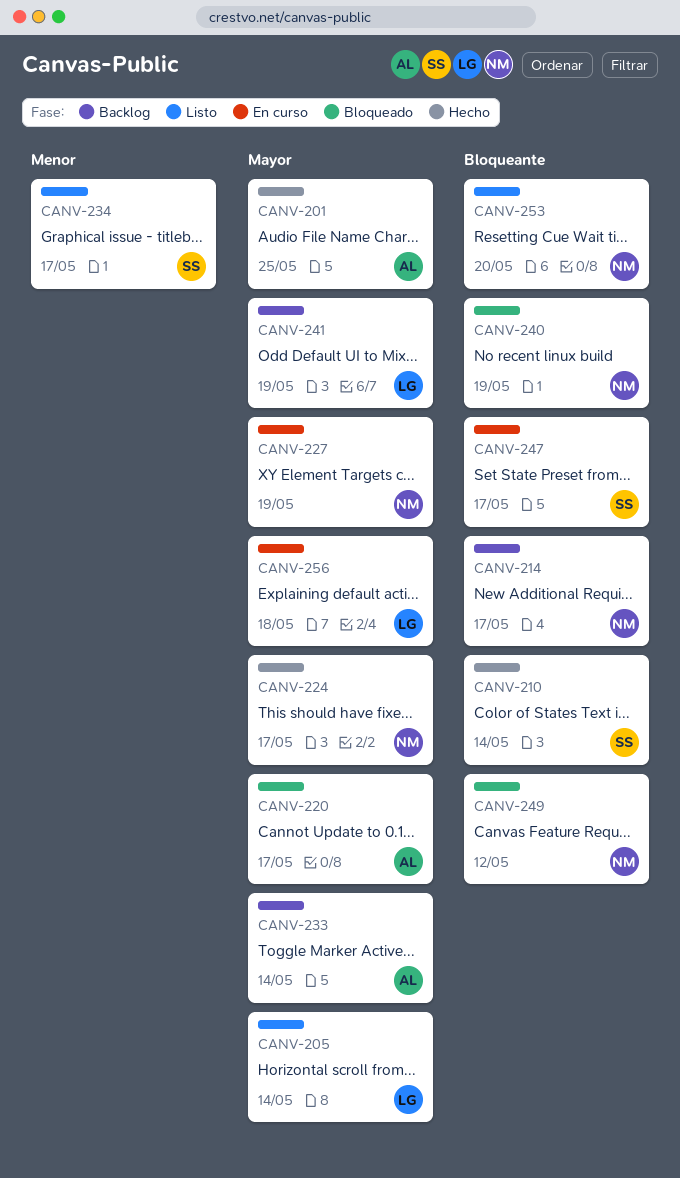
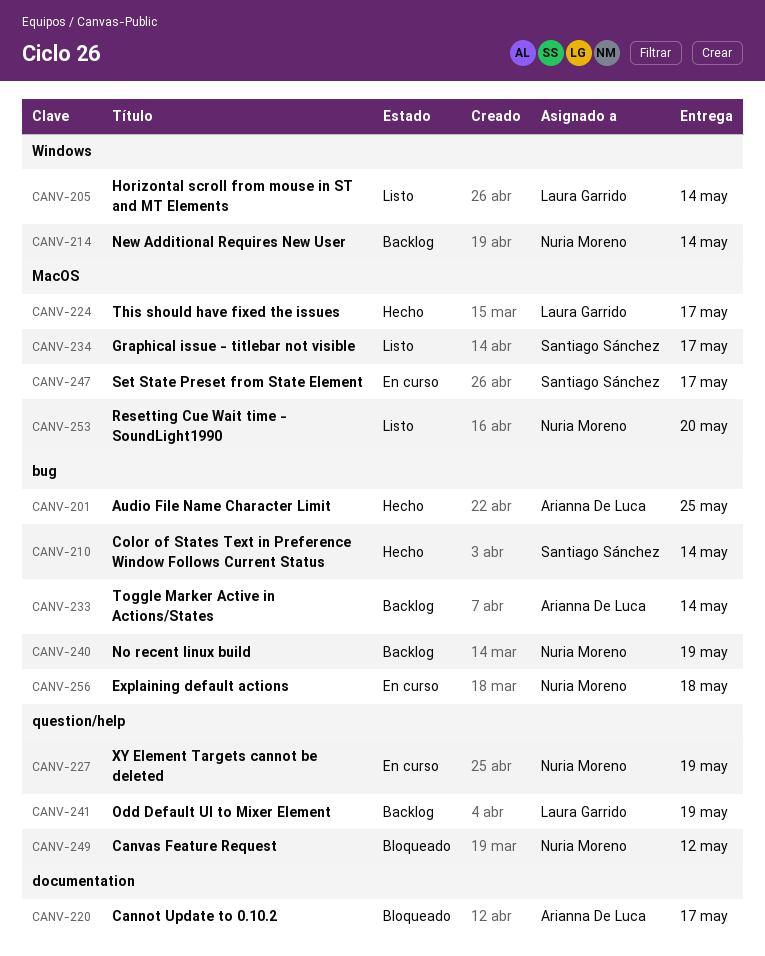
CANV-214, due: May 17 -> May 14
CANV-224, owner: Nuria Moreno -> Laura Garrido
CANV-240, status: Bloqueado -> Backlog
CANV-256, owner: Laura Garrido -> Nuria Moreno

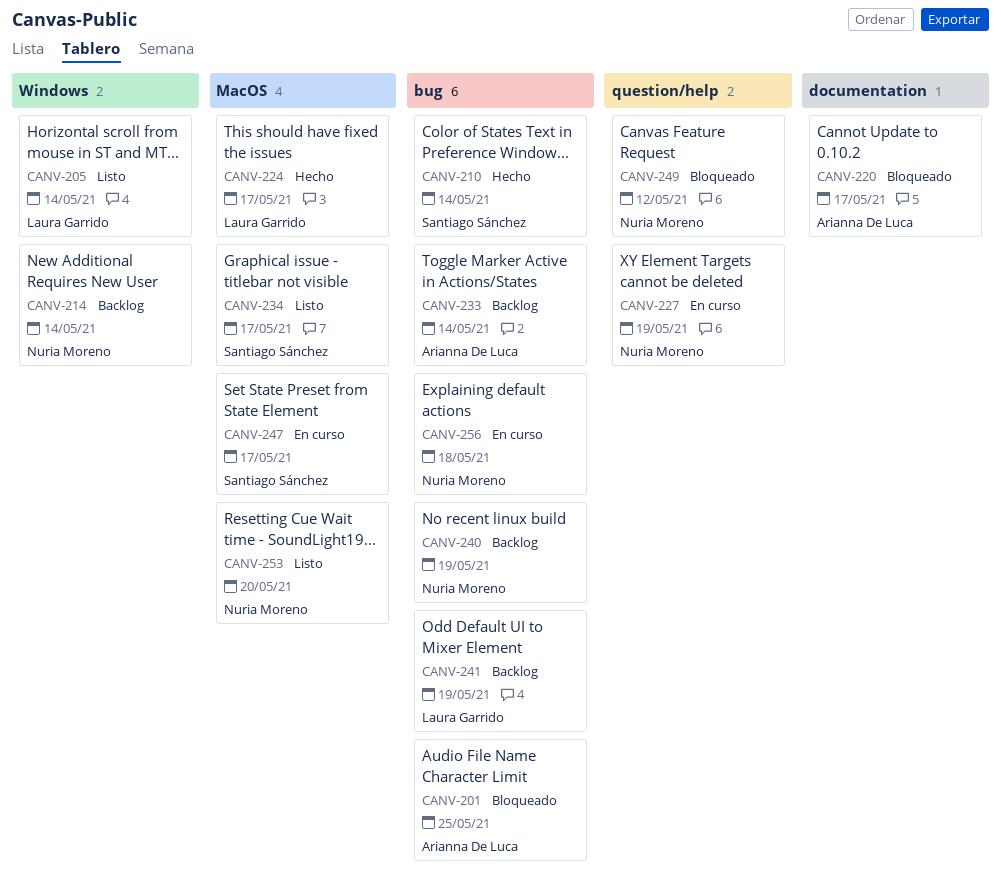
CANV-201, status: Hecho -> Bloqueado
CANV-241, label: question/help -> bug

